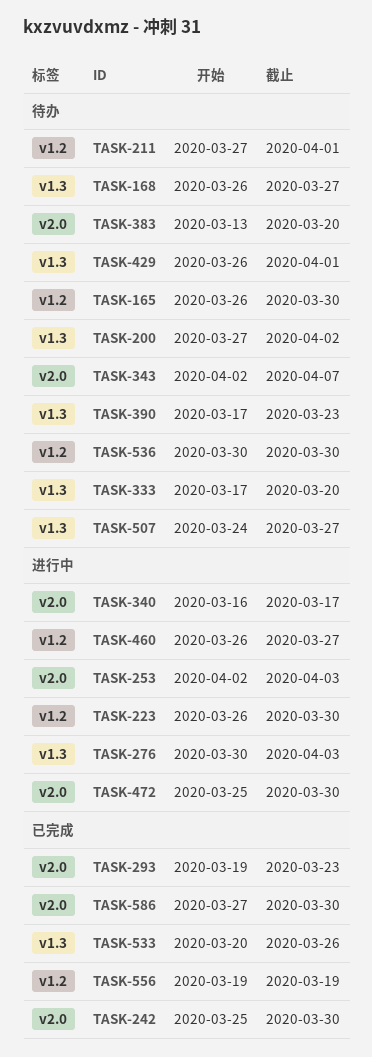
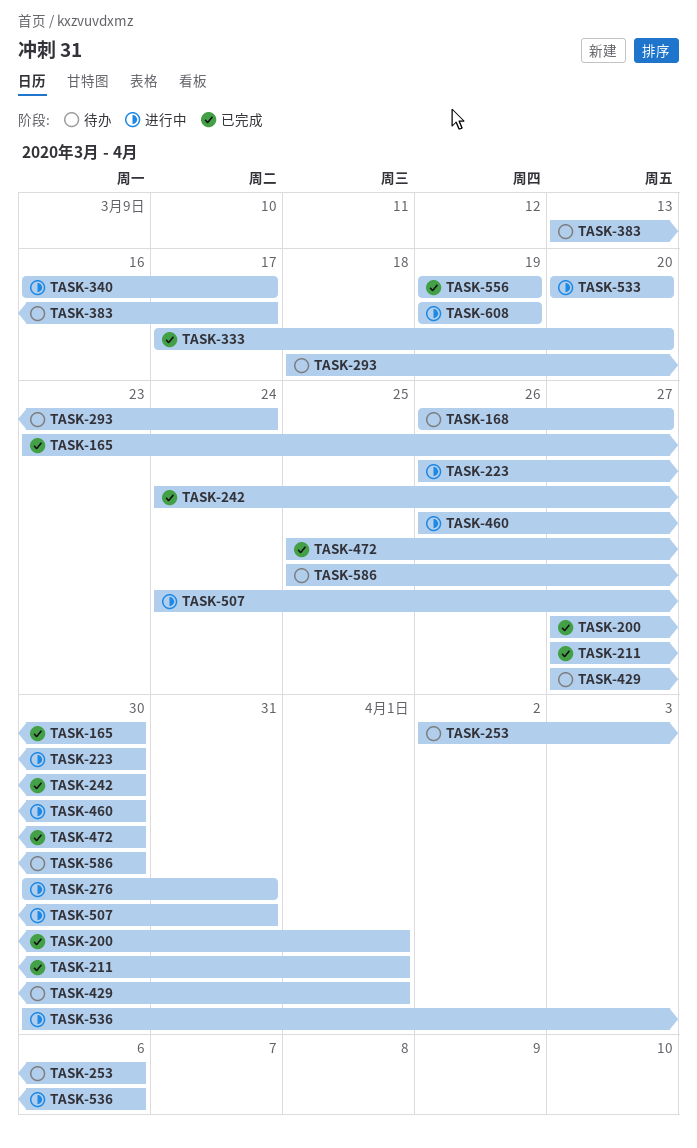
TASK-165, status: 待办 -> 已完成
TASK-165, start: Mar 26 -> Mar 23
TASK-200, status: 待办 -> 已完成
TASK-200, due: Apr 2 -> Apr 1
TASK-211, status: 待办 -> 已完成
TASK-242, start: Mar 25 -> Mar 24
TASK-253, status: 进行中 -> 待办
TASK-253, due: Apr 3 -> Apr 6
TASK-276, due: Apr 3 -> Mar 31
TASK-293, status: 已完成 -> 待办
TASK-293, start: Mar 19 -> Mar 18
TASK-293, due: Mar 23 -> Mar 24
TASK-333, status: 待办 -> 已完成
TASK-343: present -> none
TASK-383, due: Mar 20 -> Mar 17
TASK-390: present -> none
TASK-429, start: Mar 26 -> Mar 27
TASK-460, due: Mar 27 -> Mar 30
TASK-472, status: 进行中 -> 已完成
TASK-507, status: 待办 -> 进行中
TASK-507, due: Mar 27 -> Mar 31
TASK-533, status: 已完成 -> 进行中
TASK-533, due: Mar 26 -> Mar 20
TASK-536, status: 待办 -> 进行中
TASK-536, due: Mar 30 -> Apr 6
TASK-586, status: 已完成 -> 待办
TASK-586, start: Mar 27 -> Mar 25
TASK-608: none -> present

